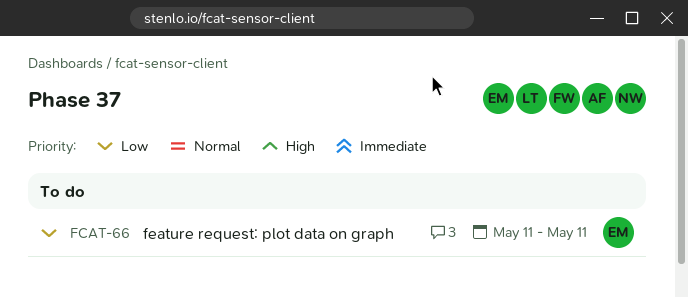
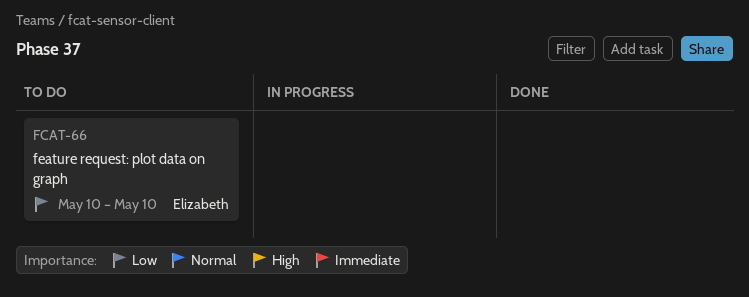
FCAT-66, start: May 11 -> May 10
FCAT-66, due: May 11 -> May 10

